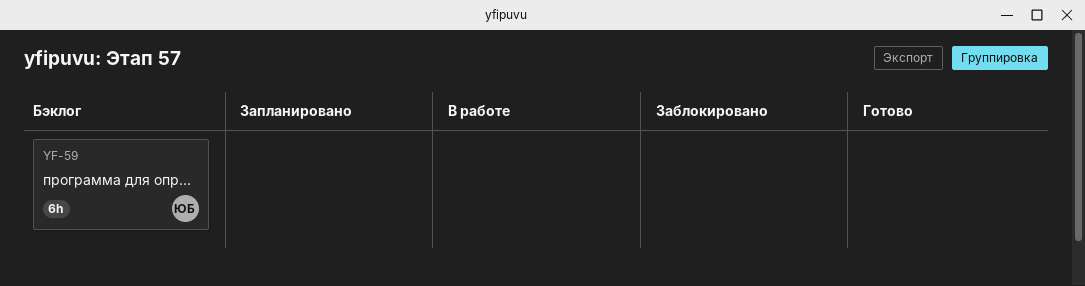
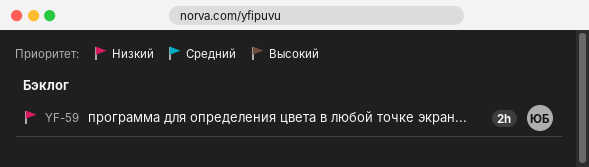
YF-59, estimate: 6h -> 2h

